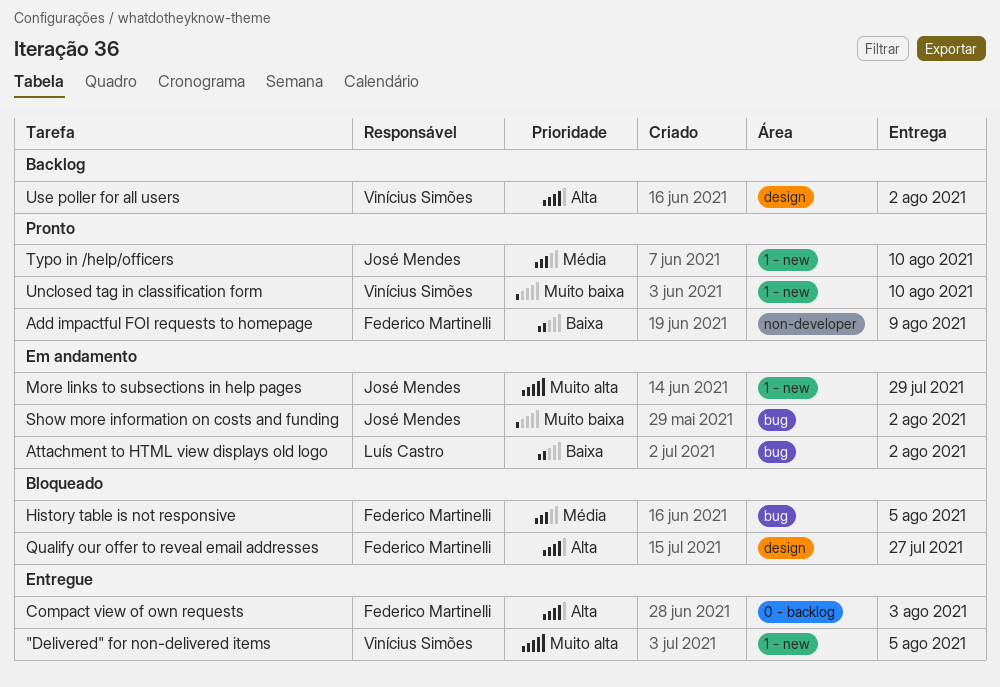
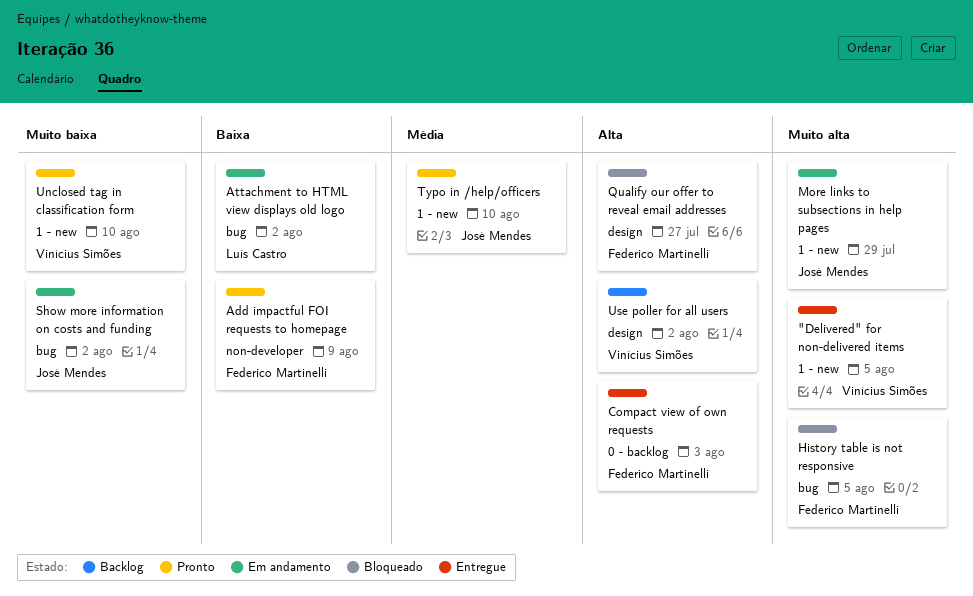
History table is not responsive, priority: Média -> Muito alta

